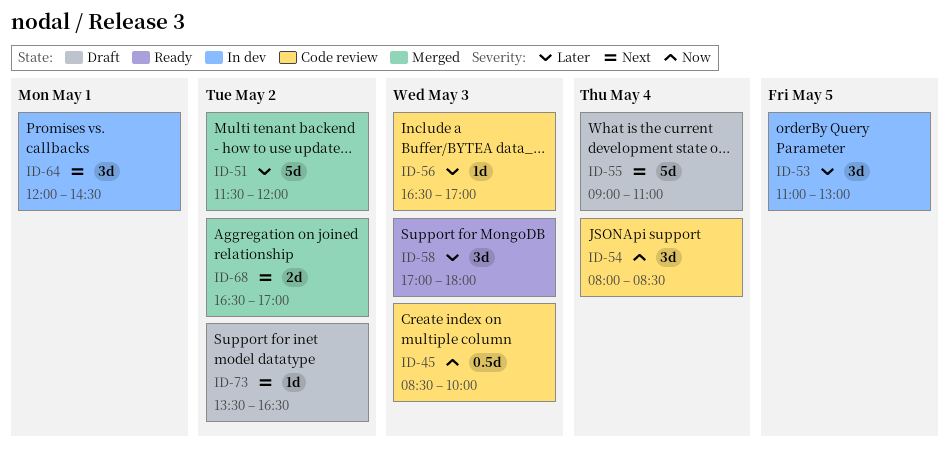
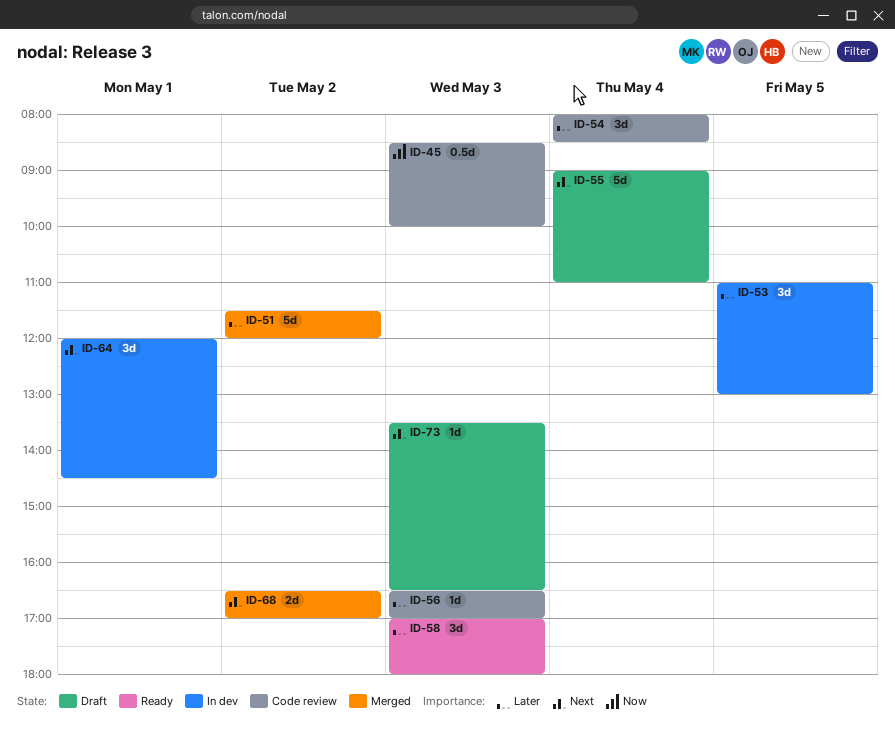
ID-54, priority: Now -> Later
ID-73, day: May 2 -> May 3

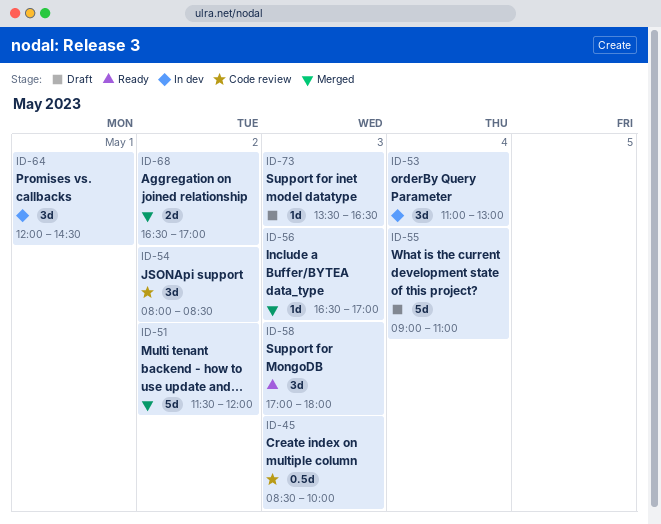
ID-53, day: May 5 -> May 4
ID-54, day: May 4 -> May 2
ID-56, status: Code review -> Merged

